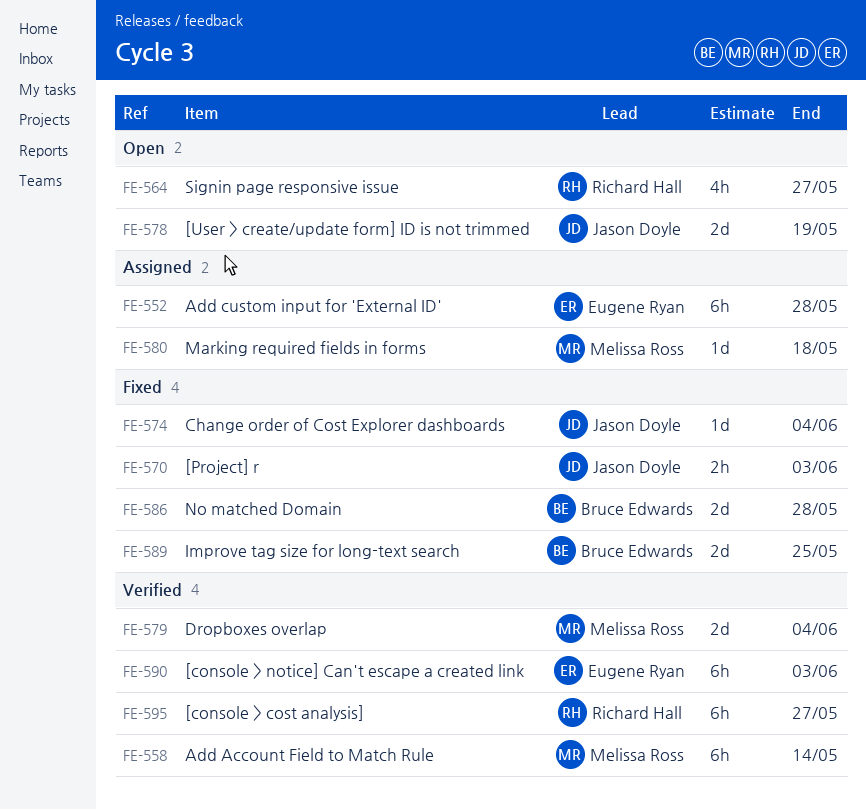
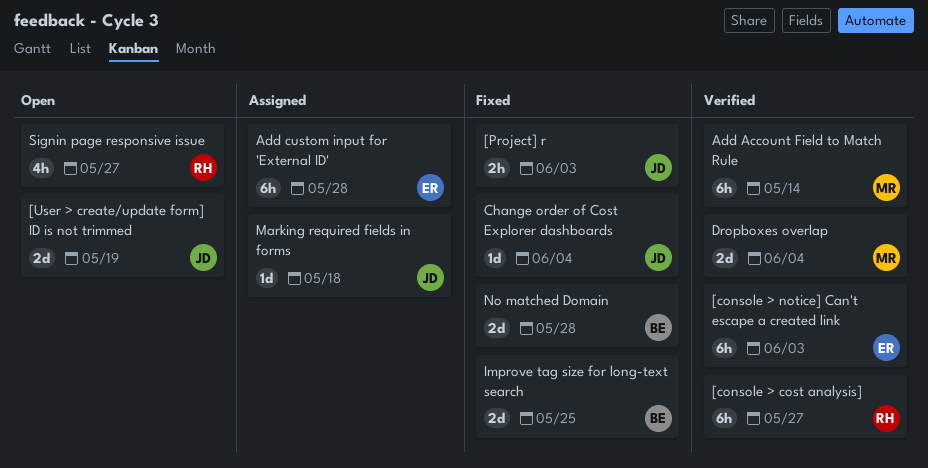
Marking required fields in forms, owner: Melissa Ross -> Jason Doyle

